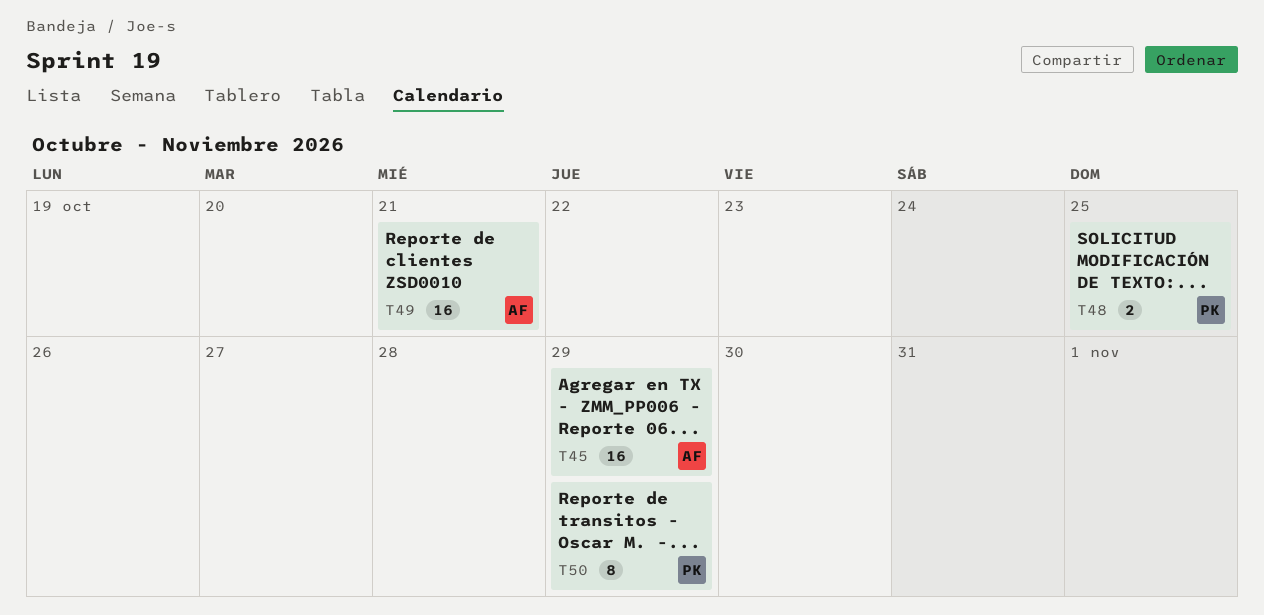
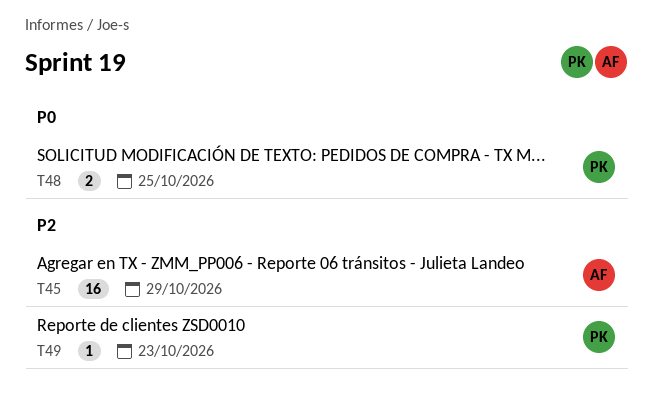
T49, owner: AF -> PK
T49, estimate: 16 -> 1
T49, due: Oct 21 -> Oct 23
T50: present -> none

